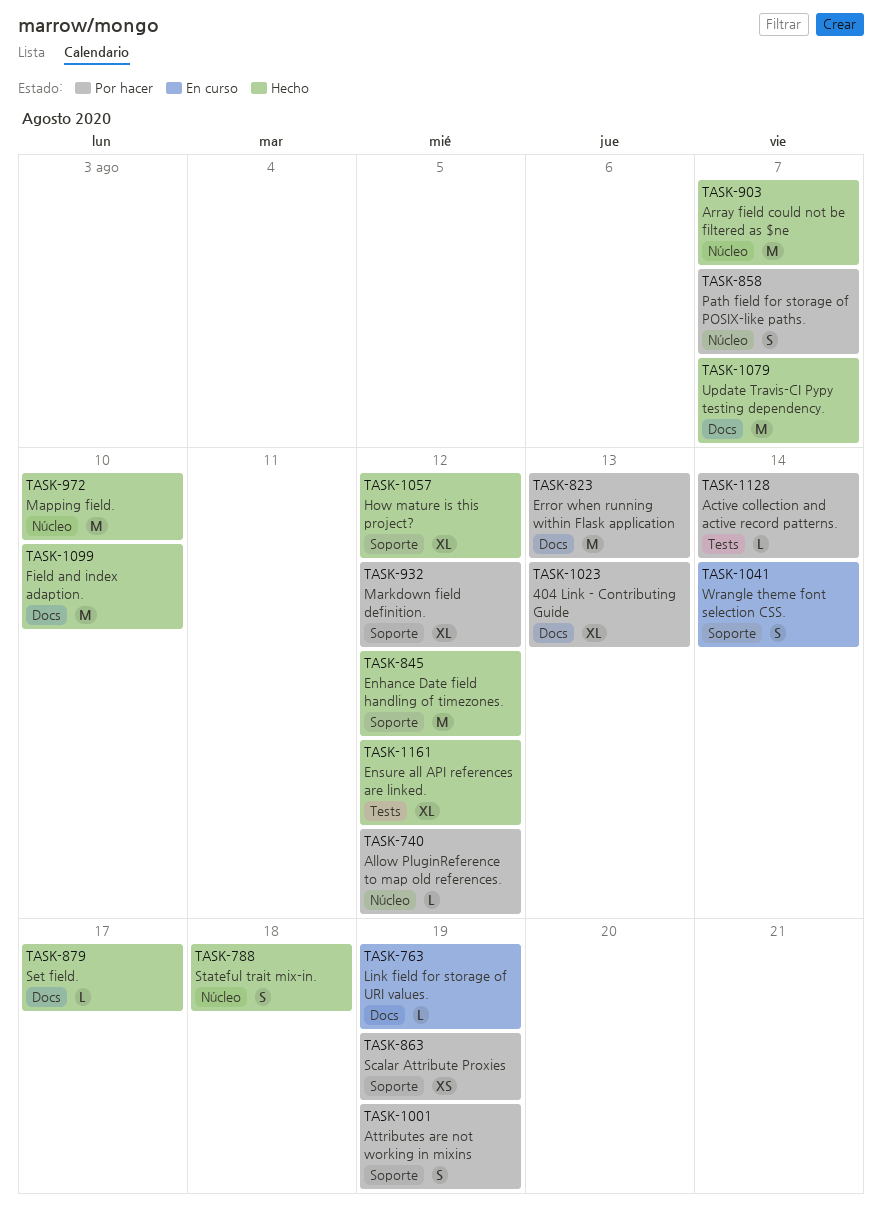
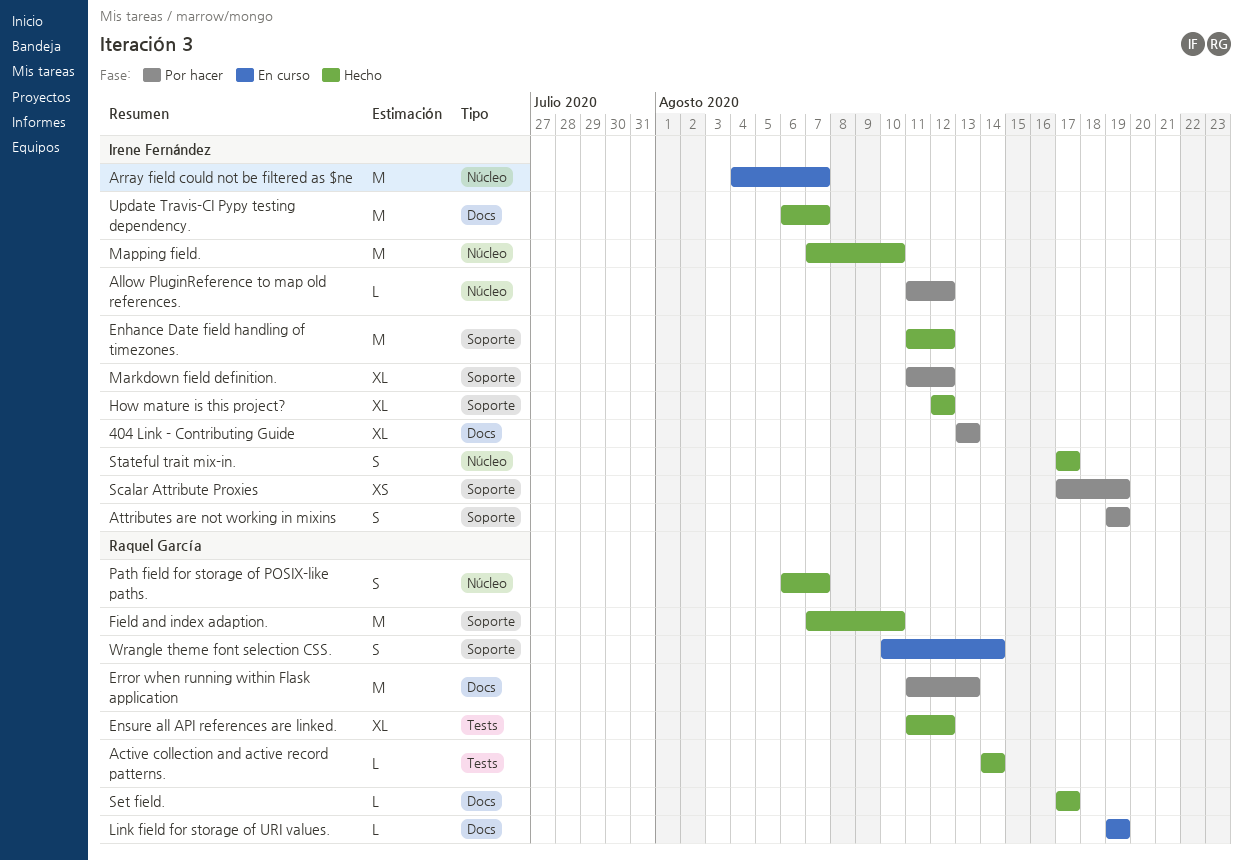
Active collection and active record patterns., status: Por hacer -> Hecho
Array field could not be filtered as $ne, status: Hecho -> En curso
Field and index adaption., label: Docs -> Soporte
Path field for storage of POSIX-like paths., status: Por hacer -> Hecho
Stateful trait mix-in., due: Aug 18 -> Aug 17

